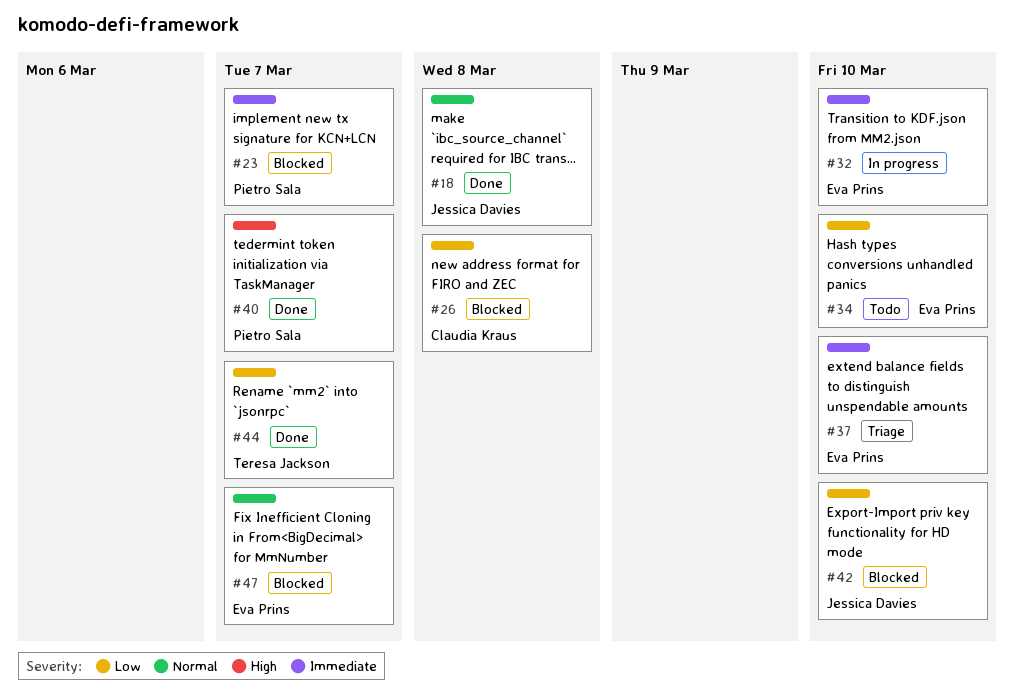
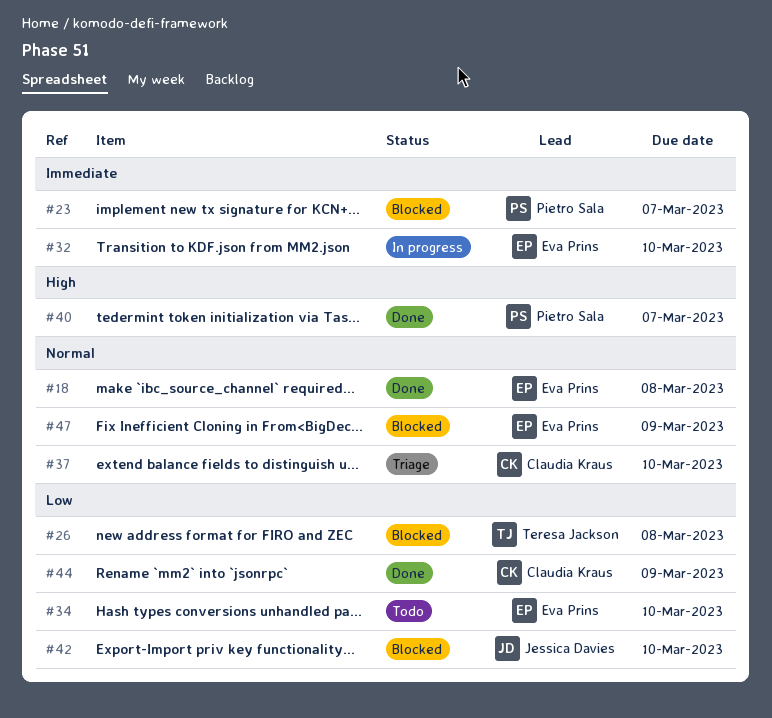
#18, owner: Jessica Davies -> Eva Prins
#26, owner: Claudia Kraus -> Teresa Jackson
#37, owner: Eva Prins -> Claudia Kraus
#37, priority: Immediate -> Normal
#44, owner: Teresa Jackson -> Claudia Kraus
#44, due: Mar 7 -> Mar 9
#47, due: Mar 7 -> Mar 9

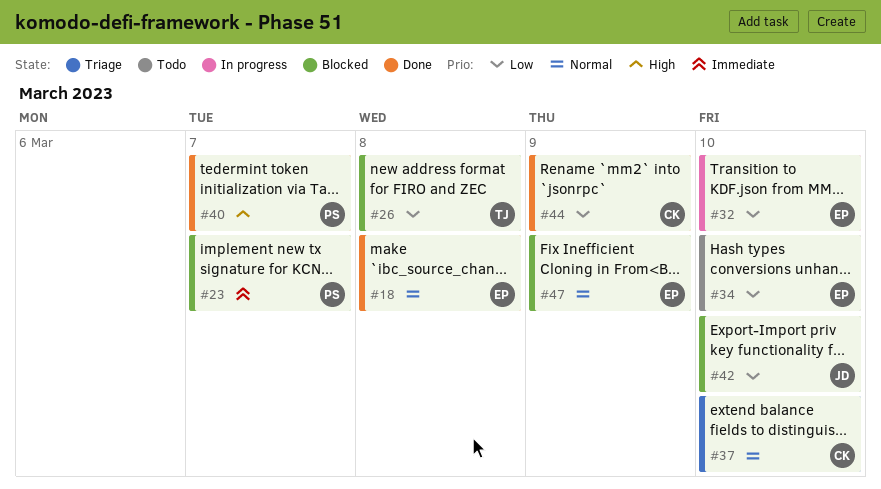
#32, priority: Immediate -> Low

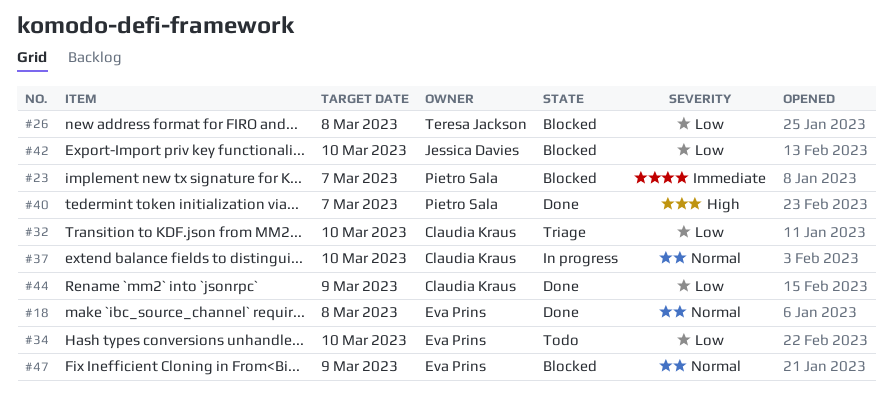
#32, status: In progress -> Triage
#32, owner: Eva Prins -> Claudia Kraus
#37, status: Triage -> In progress

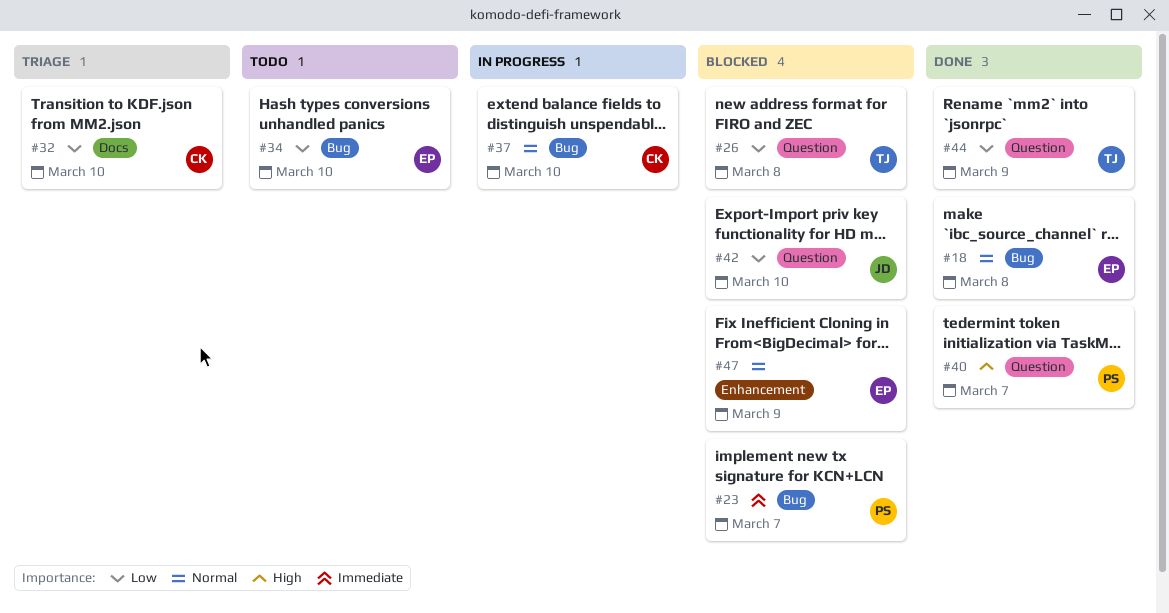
#44, owner: Claudia Kraus -> Teresa Jackson

